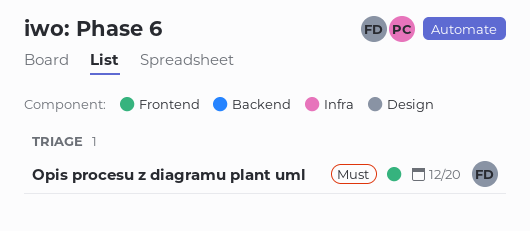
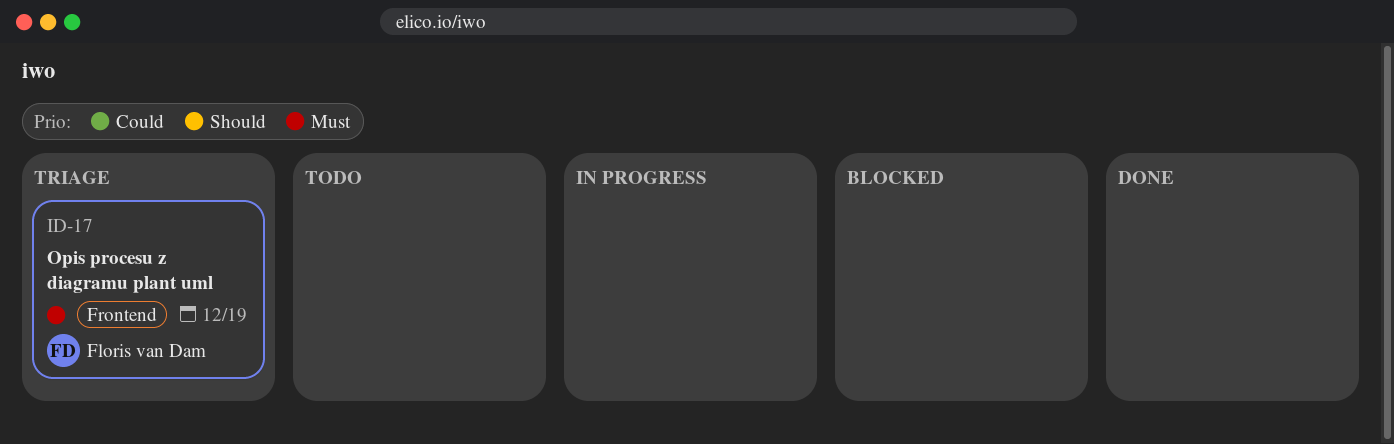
Opis procesu z diagramu plant uml, due: Dec 20 -> Dec 19

